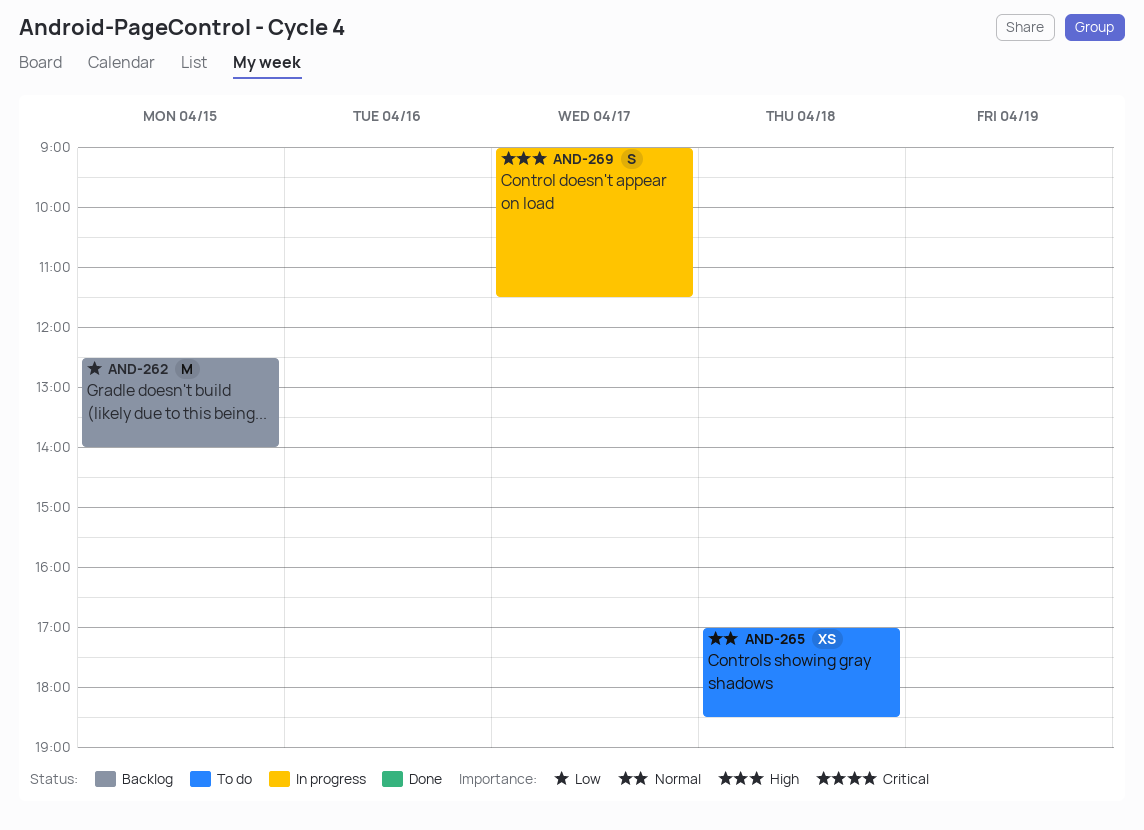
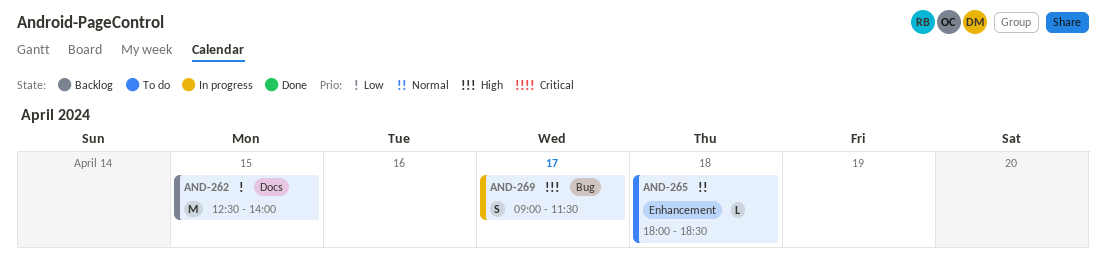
AND-265, estimate: XS -> L
AND-265, begins: 17:00 -> 18:00

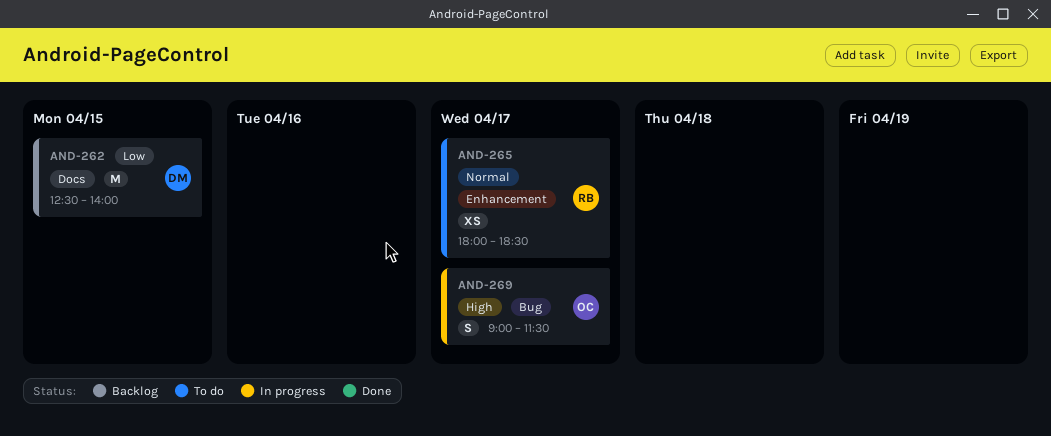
AND-265, estimate: L -> XS
AND-265, day: Apr 18 -> Apr 17

